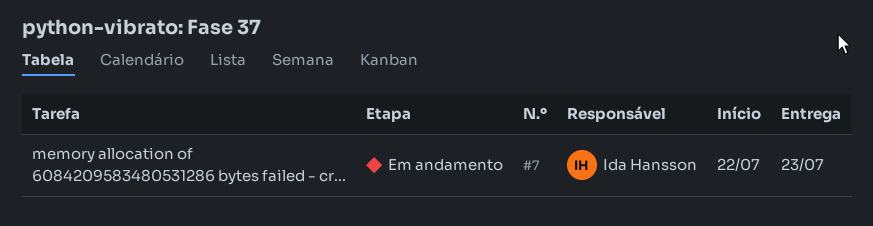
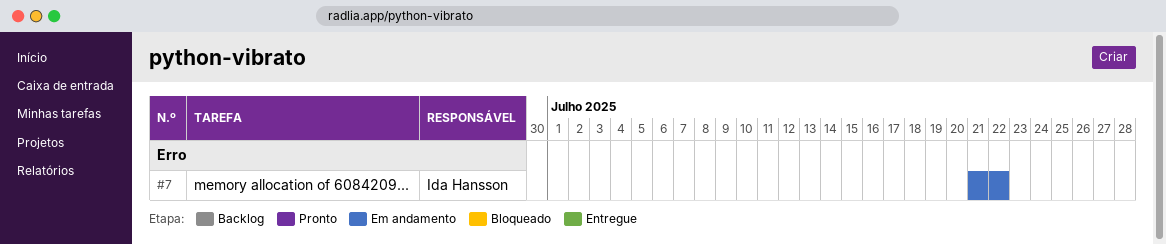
#7, start: Jul 22 -> Jul 21
#7, due: Jul 23 -> Jul 22

